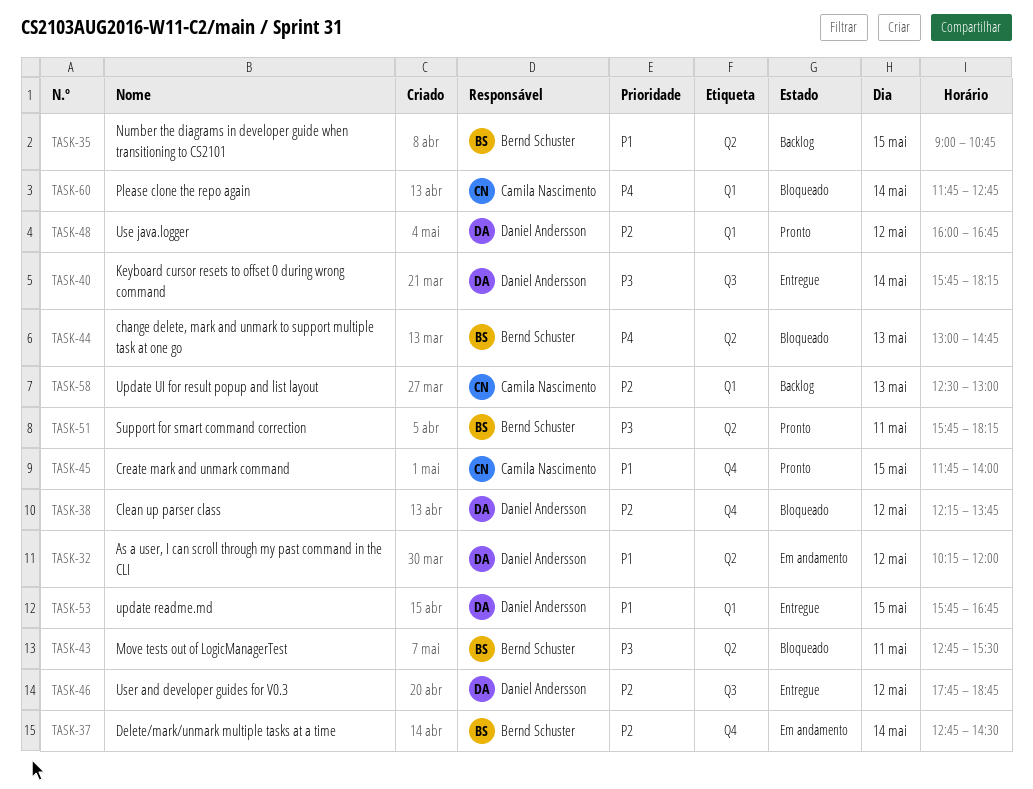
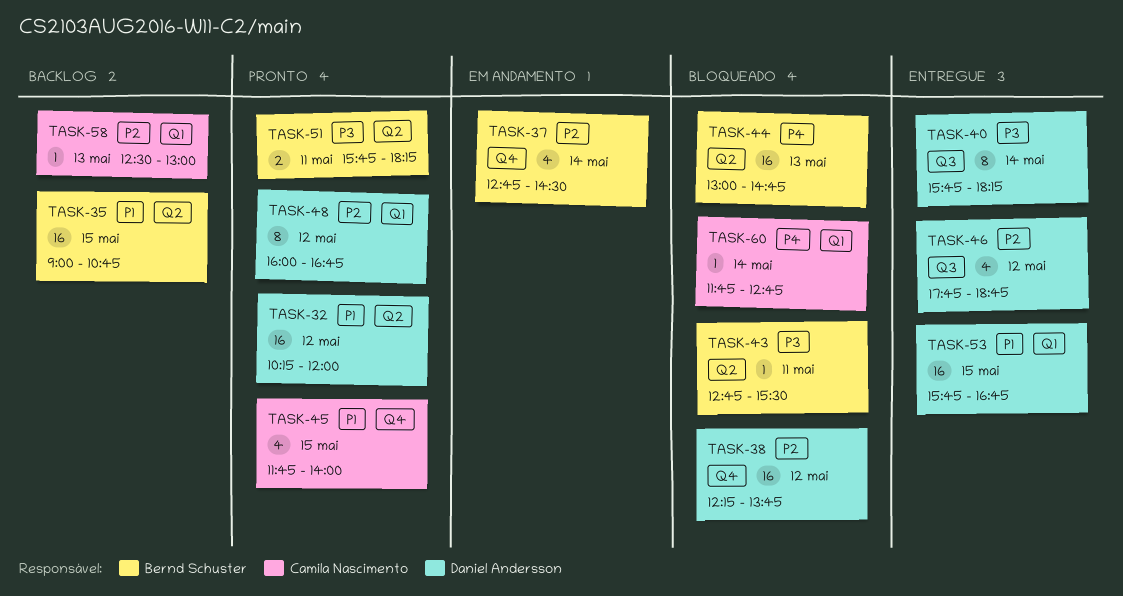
TASK-32, status: Em andamento -> Pronto

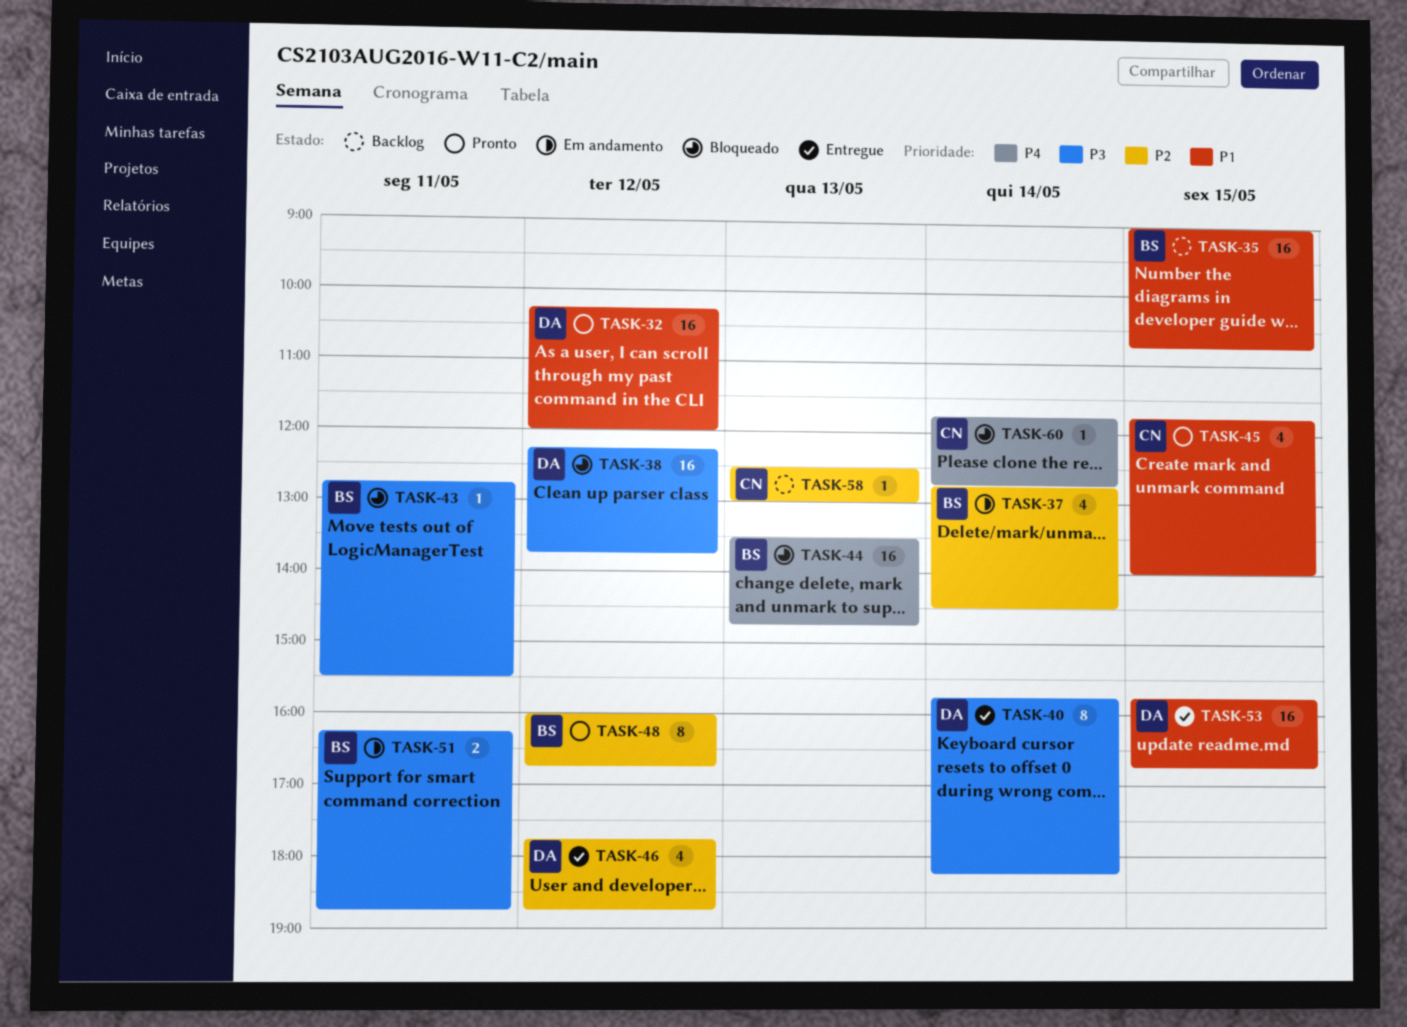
TASK-38, priority: P2 -> P3
TASK-44, begins: 13:00 -> 13:30
TASK-48, owner: Daniel Andersson -> Bernd Schuster
TASK-51, status: Pronto -> Em andamento
TASK-51, begins: 15:45 -> 16:15
TASK-51, ends: 18:15 -> 18:45

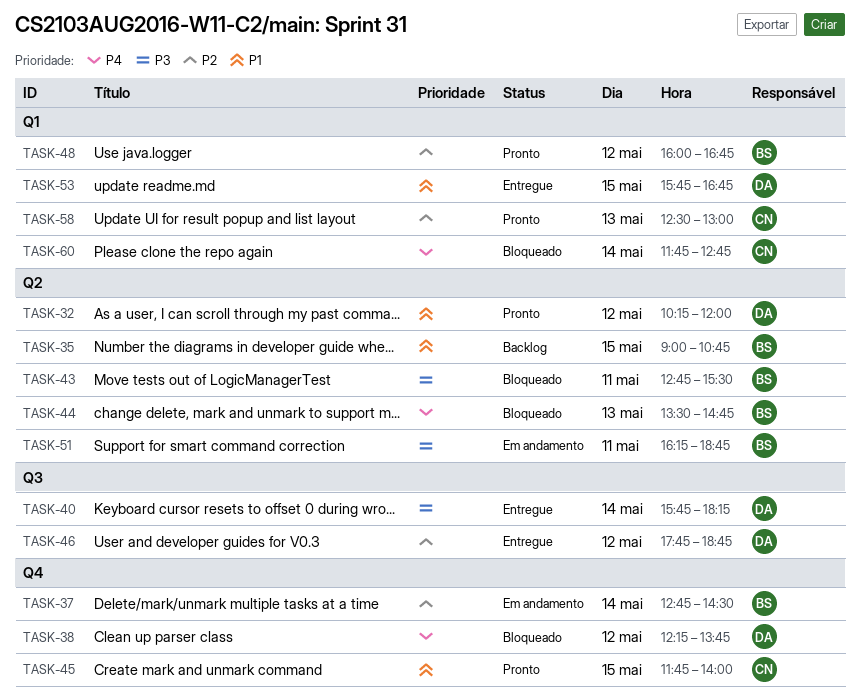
TASK-38, priority: P3 -> P4
TASK-58, status: Backlog -> Pronto

